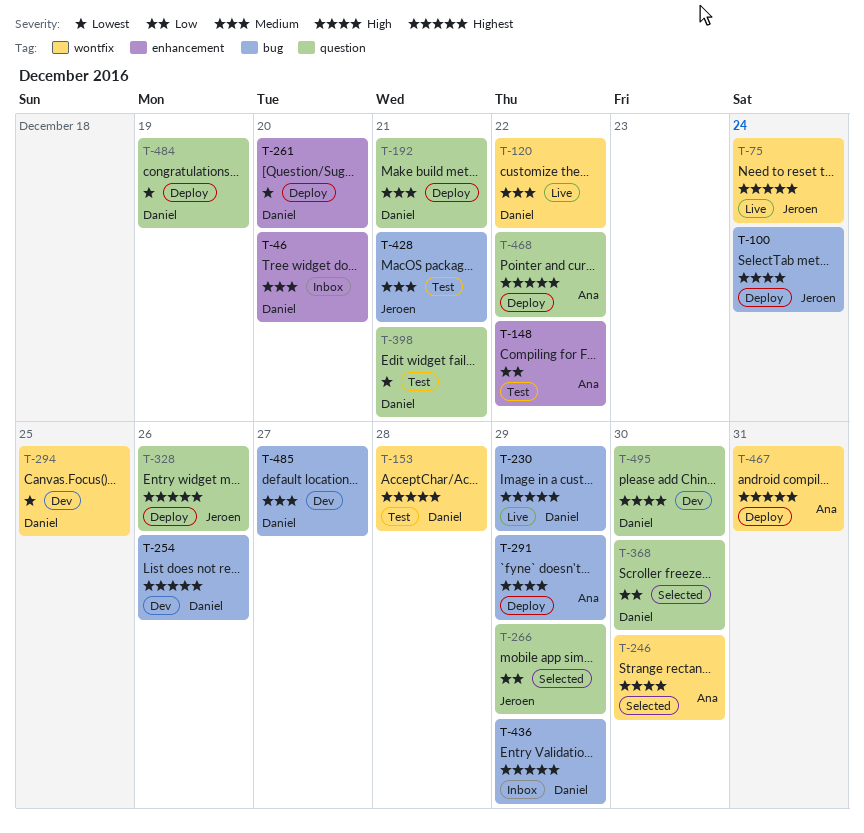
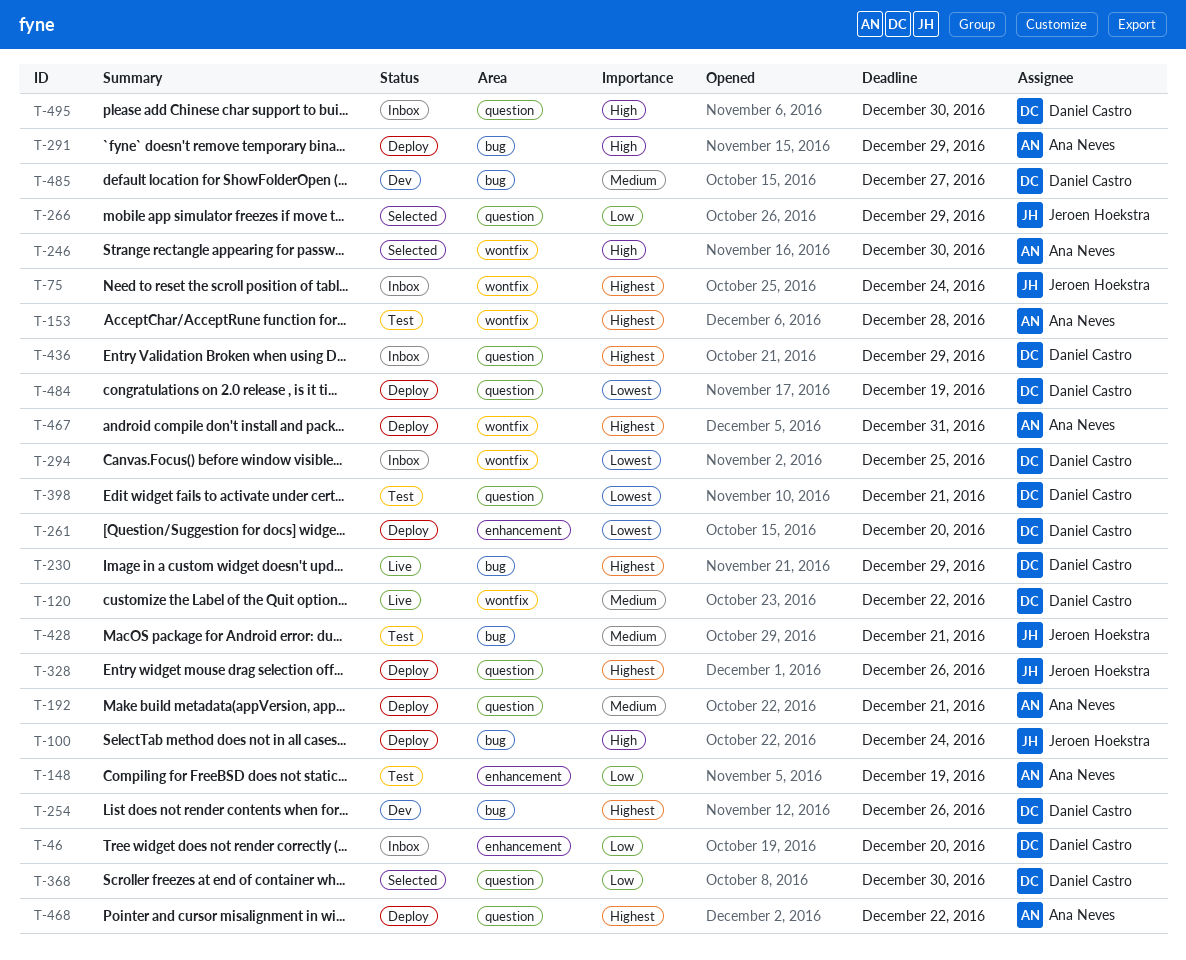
T-46, priority: Medium -> Low
T-75, status: Live -> Inbox
T-148, due: Dec 22 -> Dec 19
T-153, owner: Daniel Castro -> Ana Neves
T-192, owner: Daniel Castro -> Ana Neves
T-294, status: Dev -> Inbox
T-436, label: bug -> question
T-495, status: Dev -> Inbox

